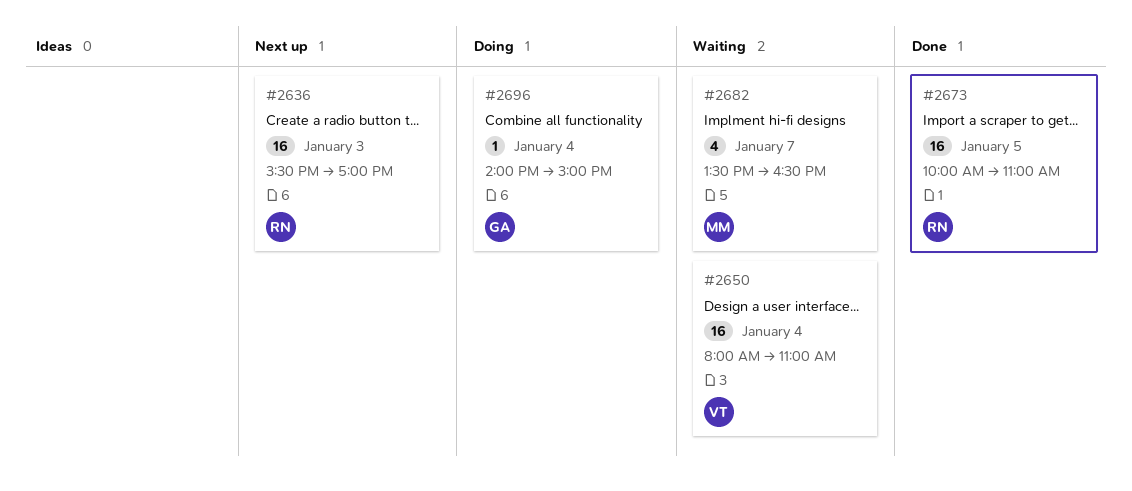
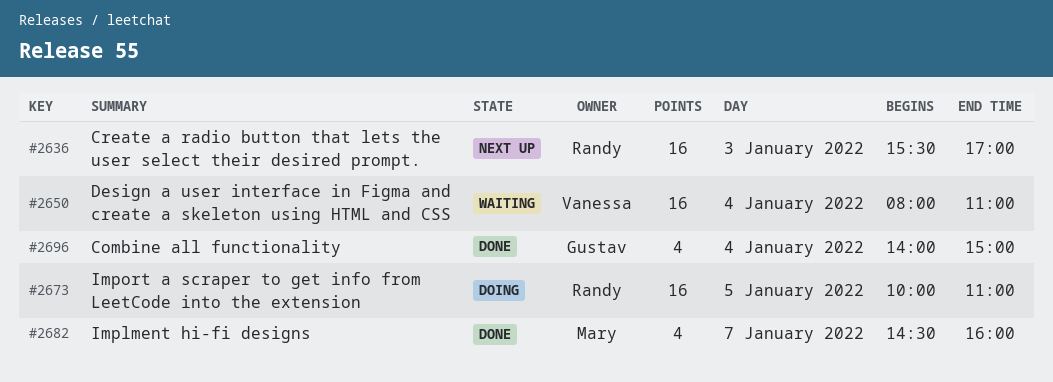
#2673, status: Done -> Doing
#2682, status: Waiting -> Done
#2682, begins: 13:30 -> 14:30
#2682, ends: 16:30 -> 16:00
#2696, status: Doing -> Done
#2696, estimate: 1 -> 4

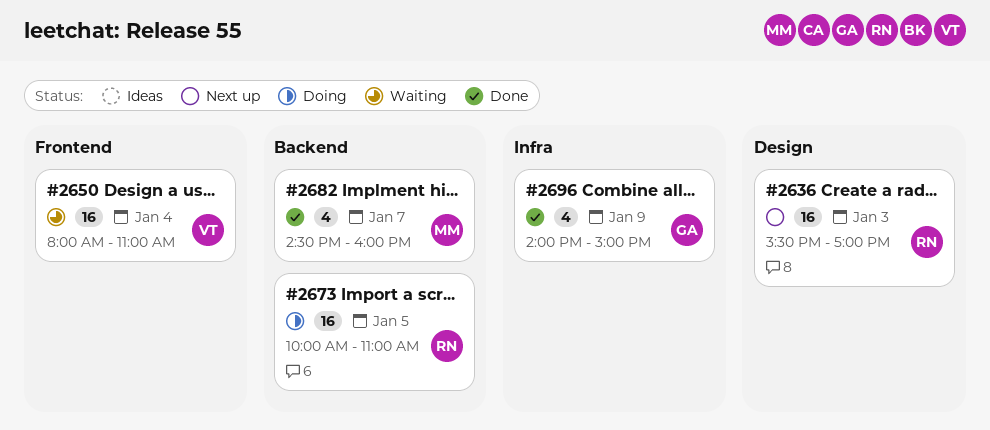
#2696, day: Jan 4 -> Jan 9

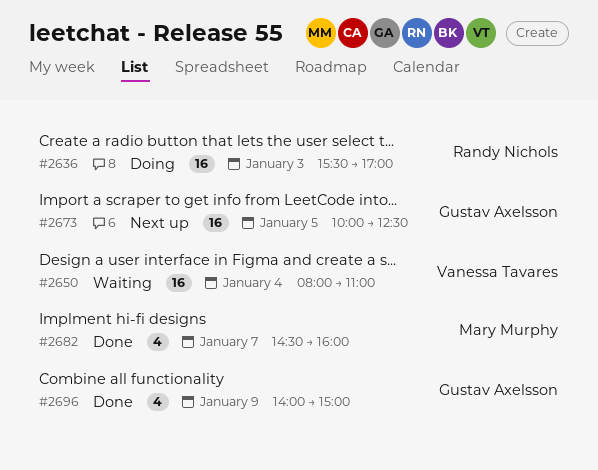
#2636, status: Next up -> Doing
#2673, status: Doing -> Next up
#2673, owner: Randy Nichols -> Gustav Axelsson
#2673, ends: 11:00 -> 12:30

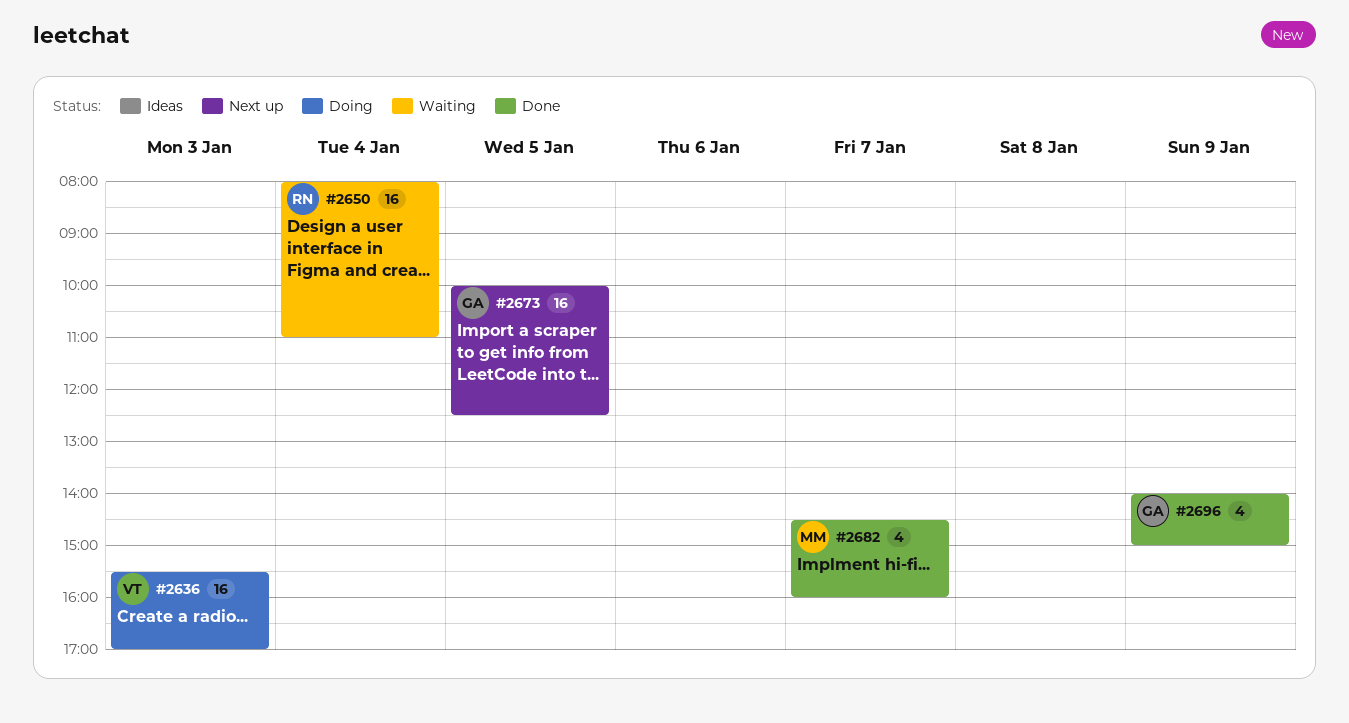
#2636, owner: Randy Nichols -> Vanessa Tavares
#2650, owner: Vanessa Tavares -> Randy Nichols

